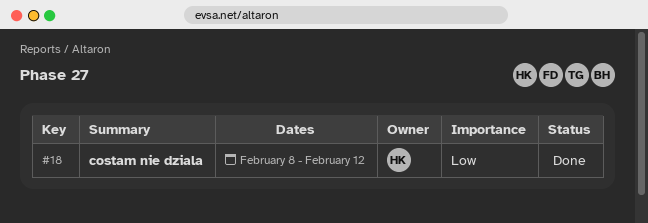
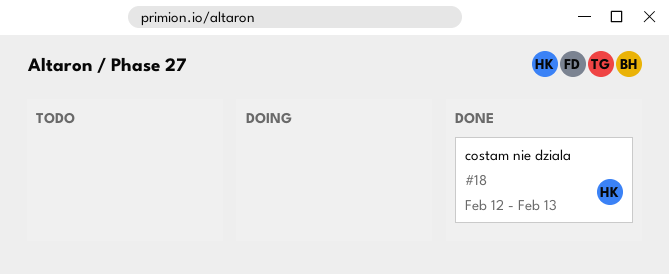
#18, start: Feb 8 -> Feb 12
#18, due: Feb 12 -> Feb 13

